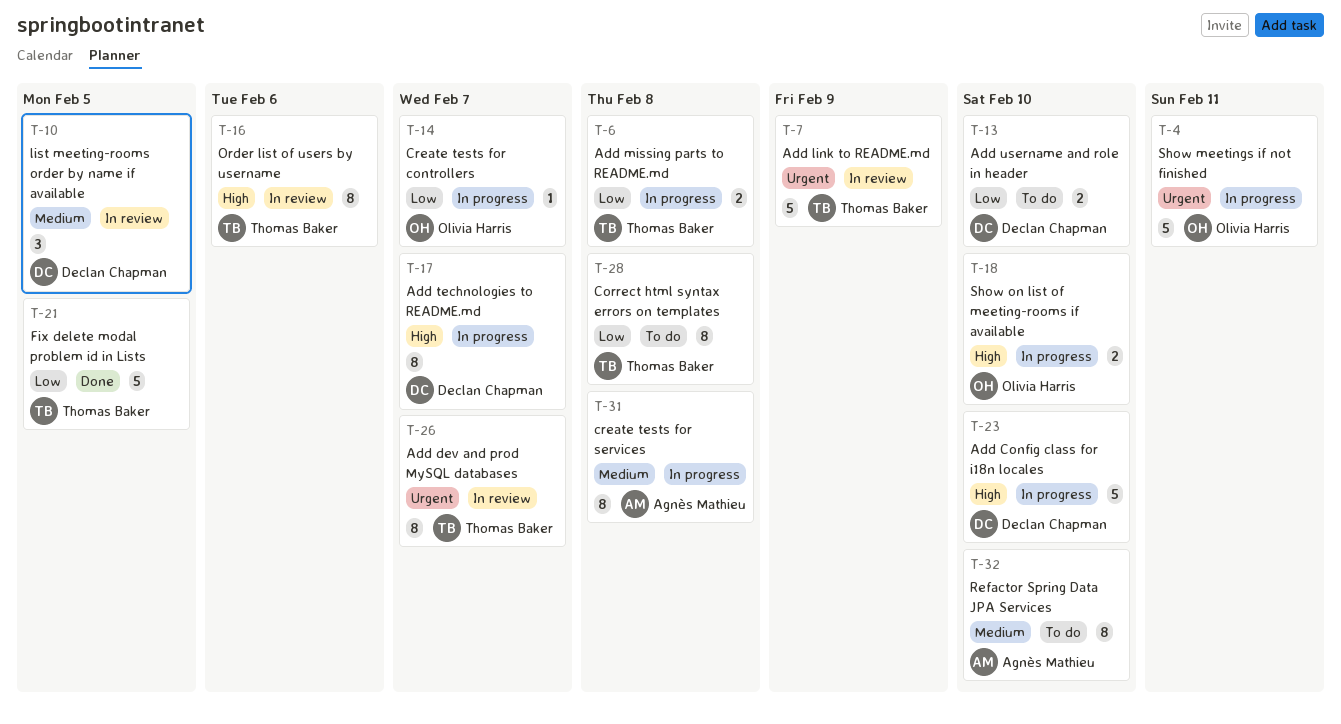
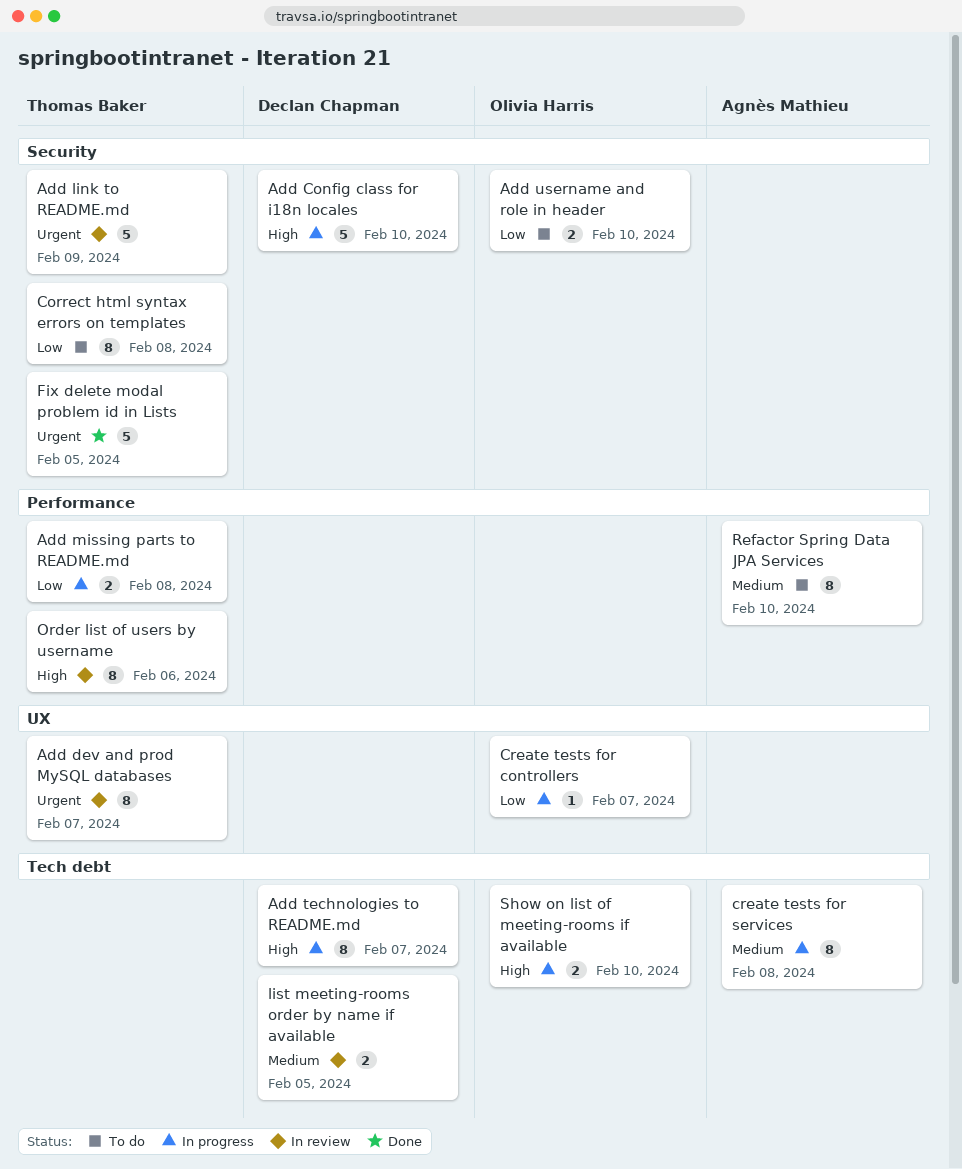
Add username and role in header, owner: Declan Chapman -> Olivia Harris
Fix delete modal problem id in Lists, priority: Low -> Urgent
list meeting-rooms order by name if available, estimate: 3 -> 2
Show meetings if not finished: present -> none

